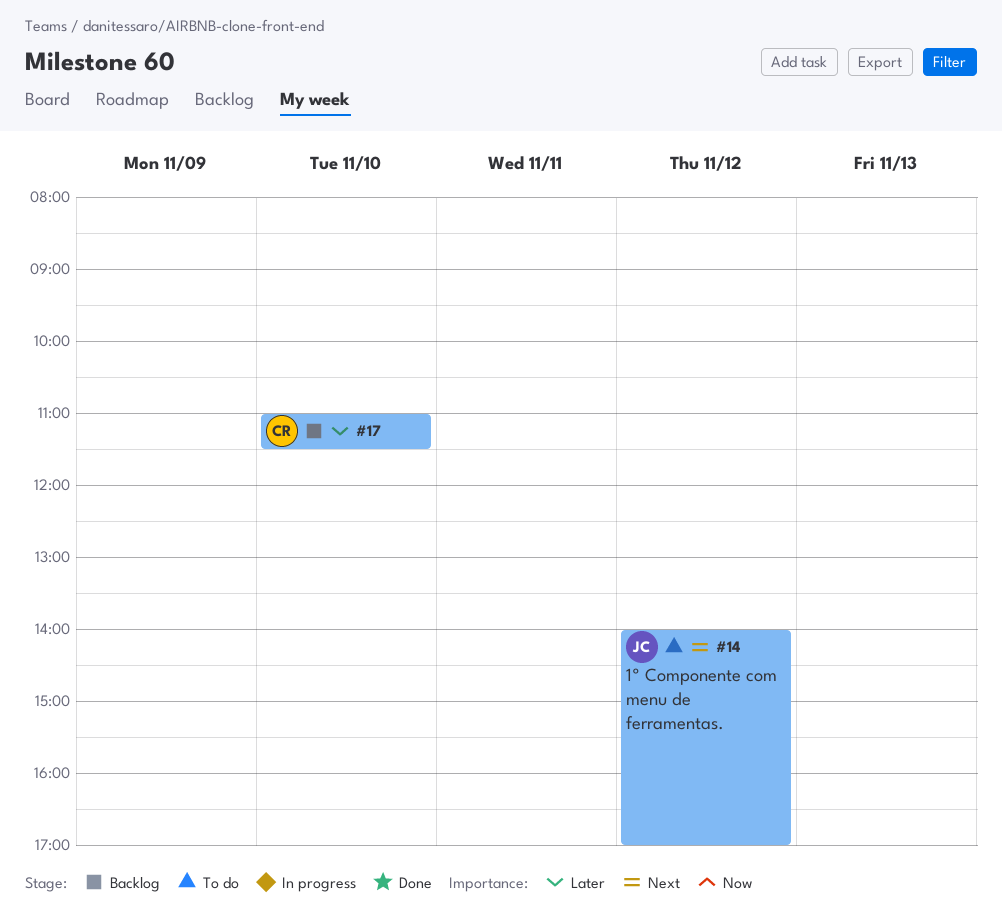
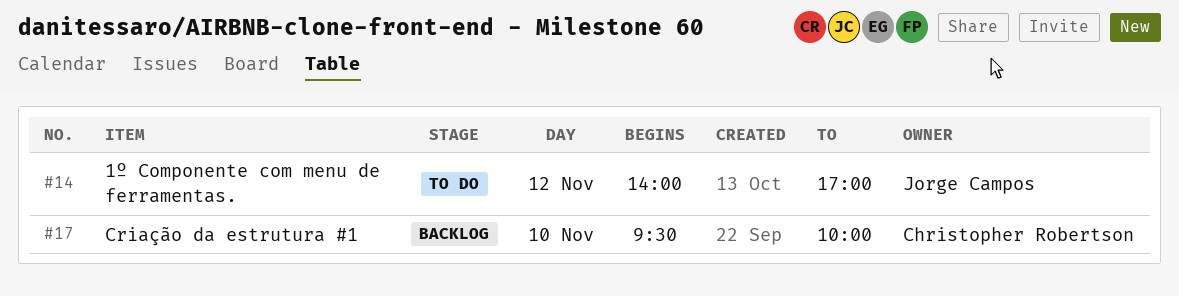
#17, begins: 11:00 -> 09:30
#17, ends: 11:30 -> 10:00

